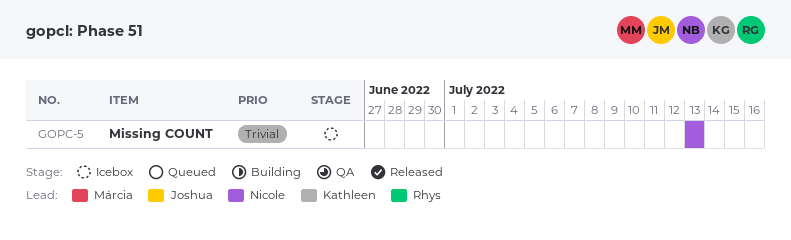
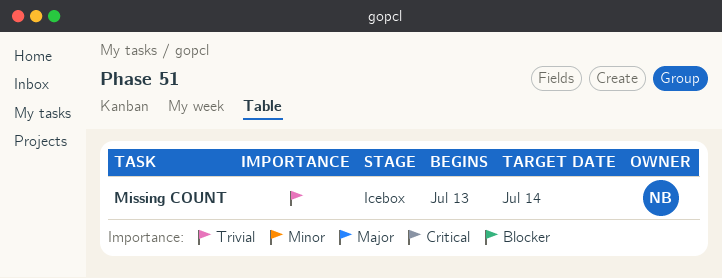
Missing COUNT, due: Jul 13 -> Jul 14

